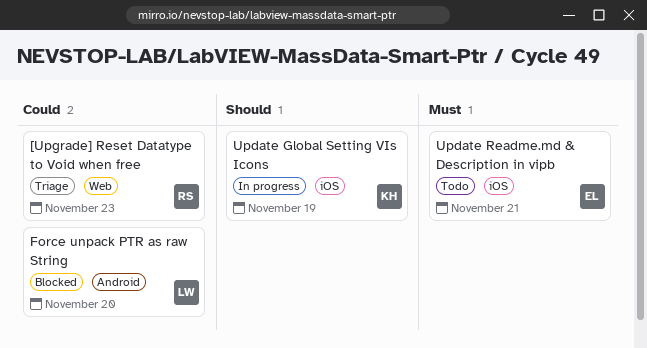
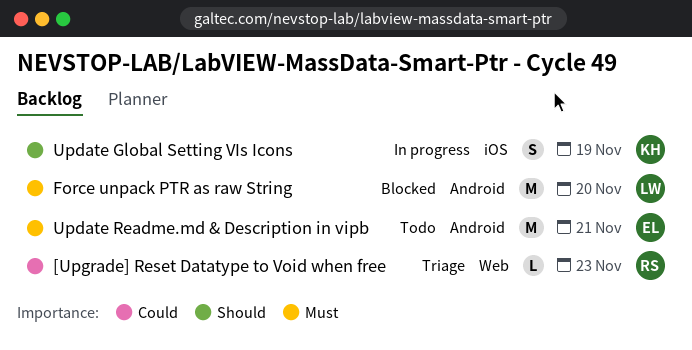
Force unpack PTR as raw String, priority: Could -> Must
Update Readme.md & Description in vipb, label: iOS -> Android

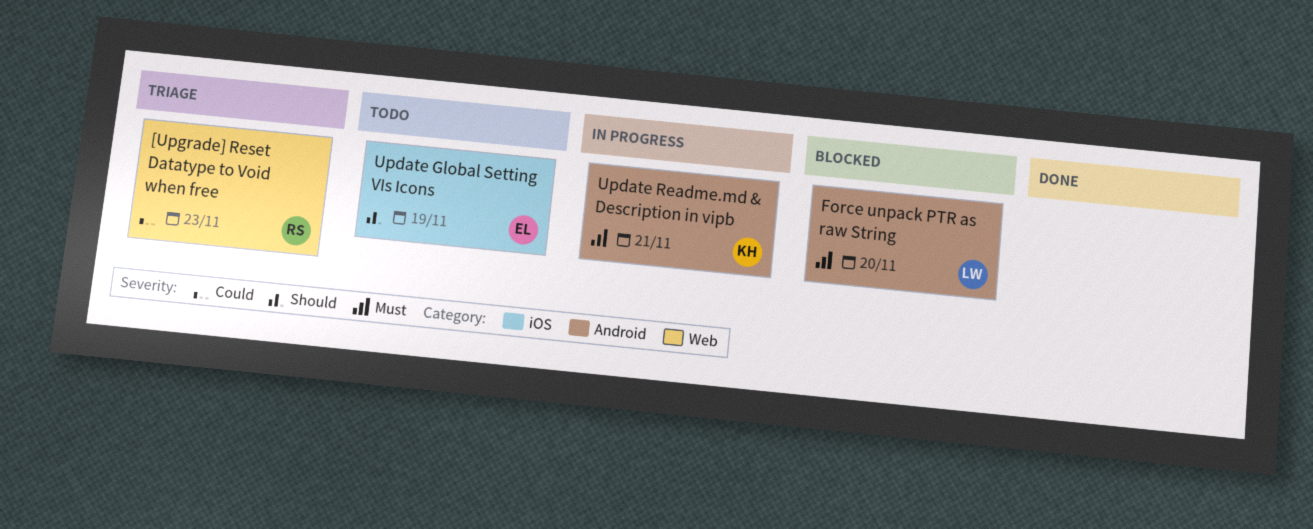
Update Global Setting VIs Icons, status: In progress -> Todo
Update Global Setting VIs Icons, owner: KH -> EL
Update Readme.md & Description in vipb, status: Todo -> In progress
Update Readme.md & Description in vipb, owner: EL -> KH

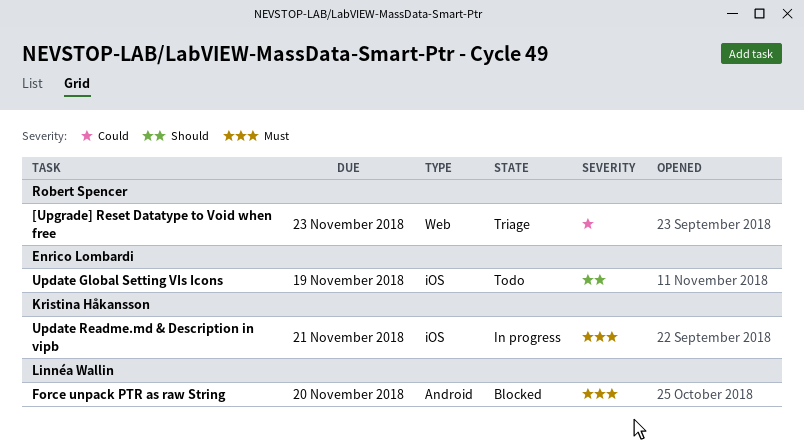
Update Readme.md & Description in vipb, label: Android -> iOS

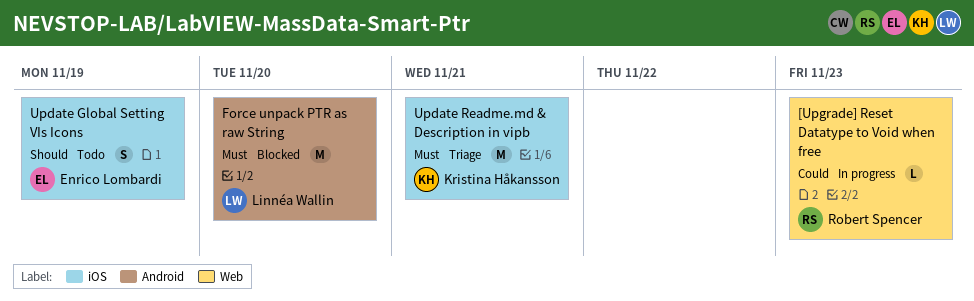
[Upgrade] Reset Datatype to Void when free, status: Triage -> In progress
Update Readme.md & Description in vipb, status: In progress -> Triage

